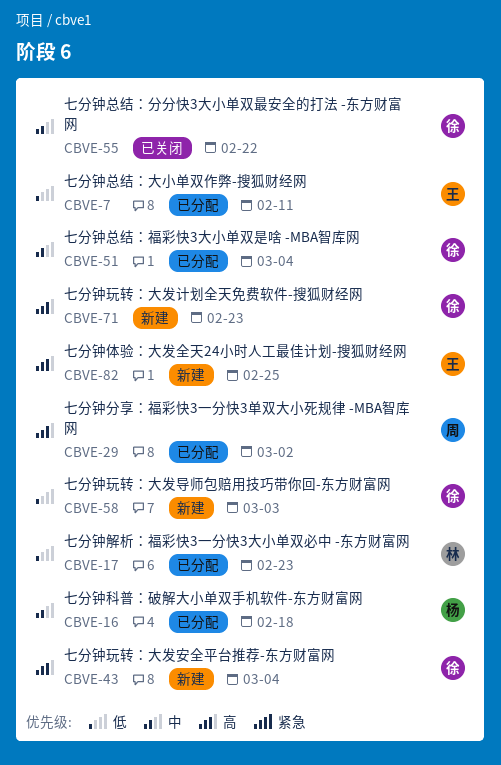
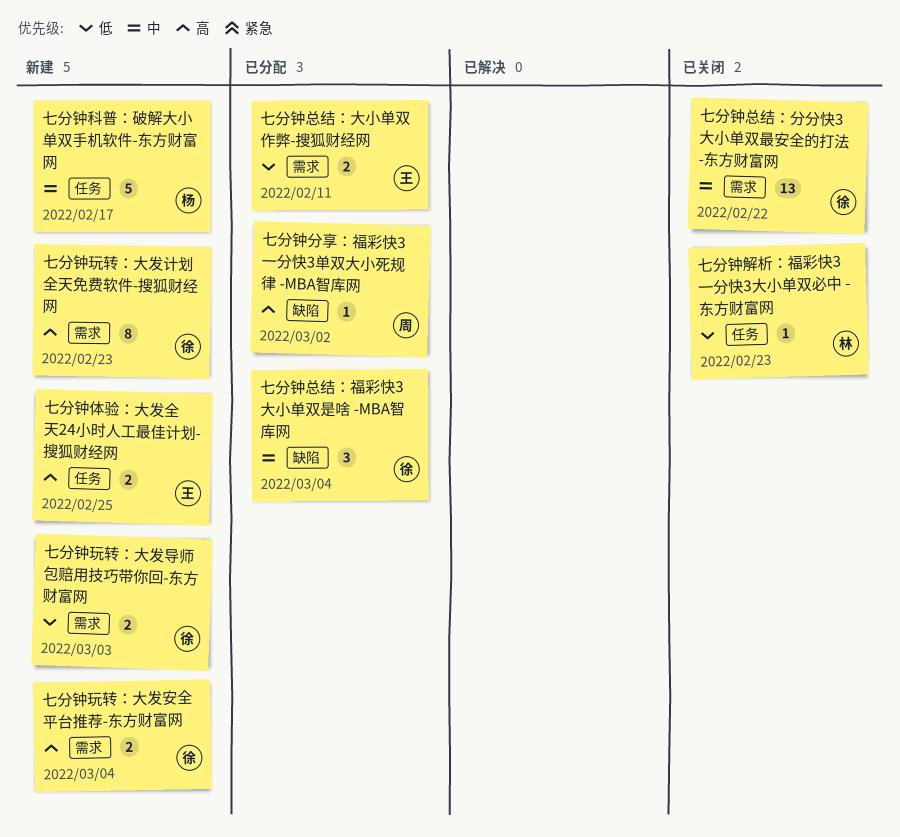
七分钟科普：破解大小单双手机软件-东方财富网, status: 已分配 -> 新建
七分钟科普：破解大小单双手机软件-东方财富网, due: Feb 18 -> Feb 17
七分钟解析：福彩快3一分快3大小单双必中 -东方财富网, status: 已分配 -> 已关闭

